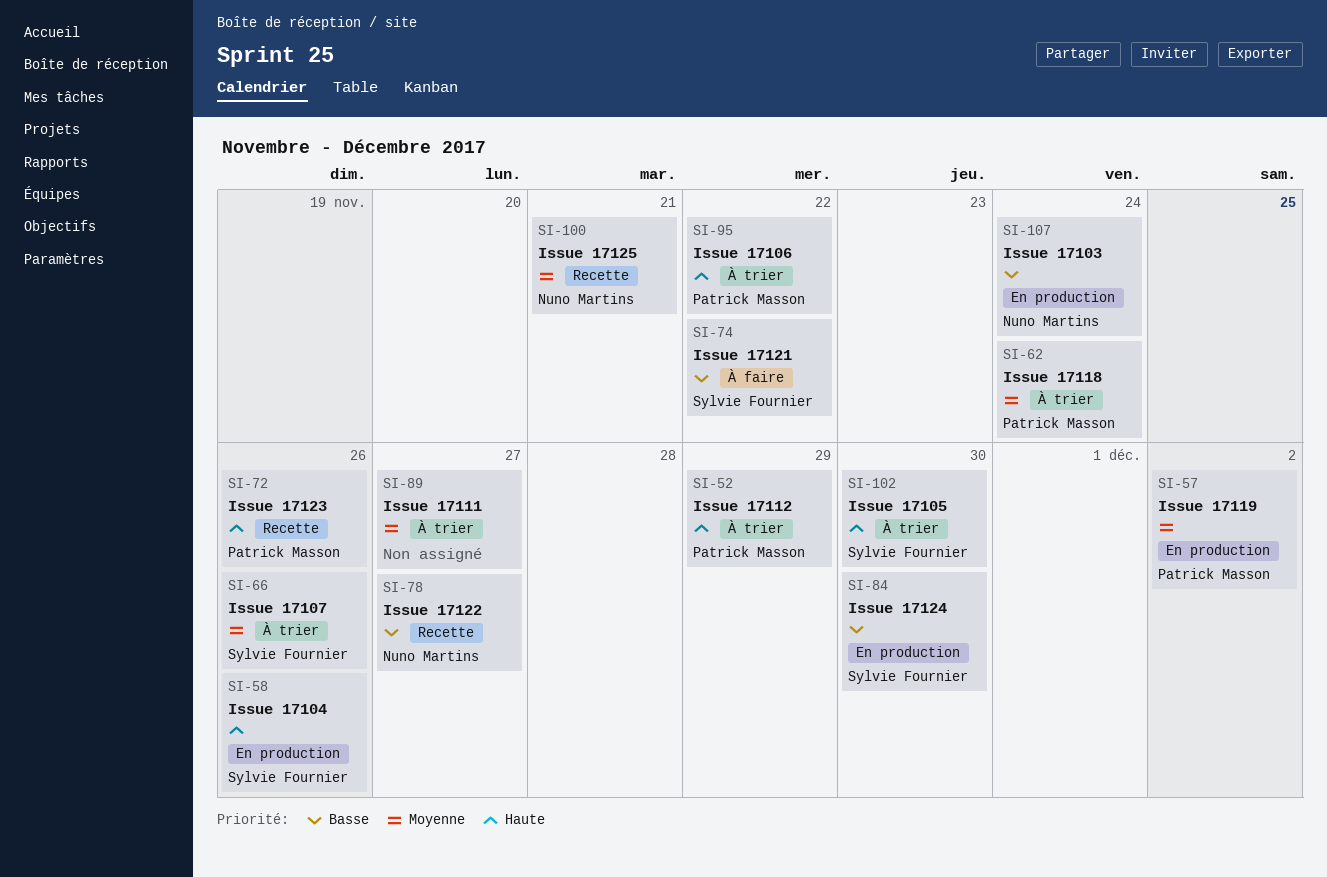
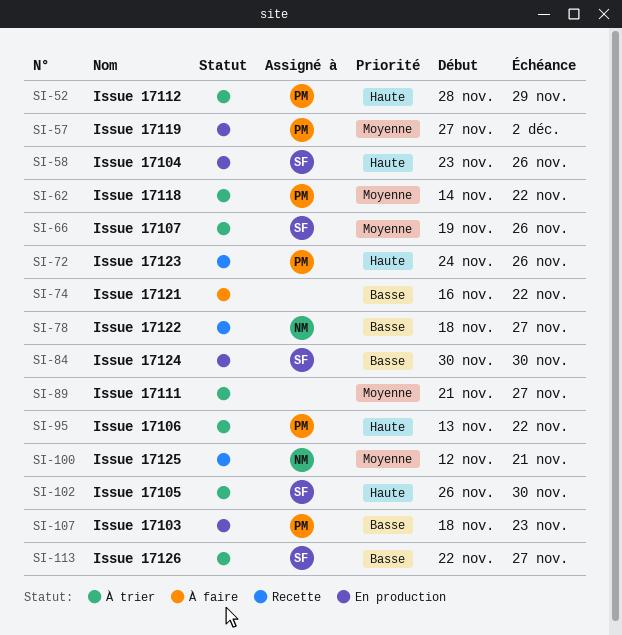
SI-62, due: Nov 24 -> Nov 22
SI-74, owner: Sylvie Fournier -> none
SI-107, owner: Nuno Martins -> Patrick Masson
SI-107, due: Nov 24 -> Nov 23
SI-113: none -> present

